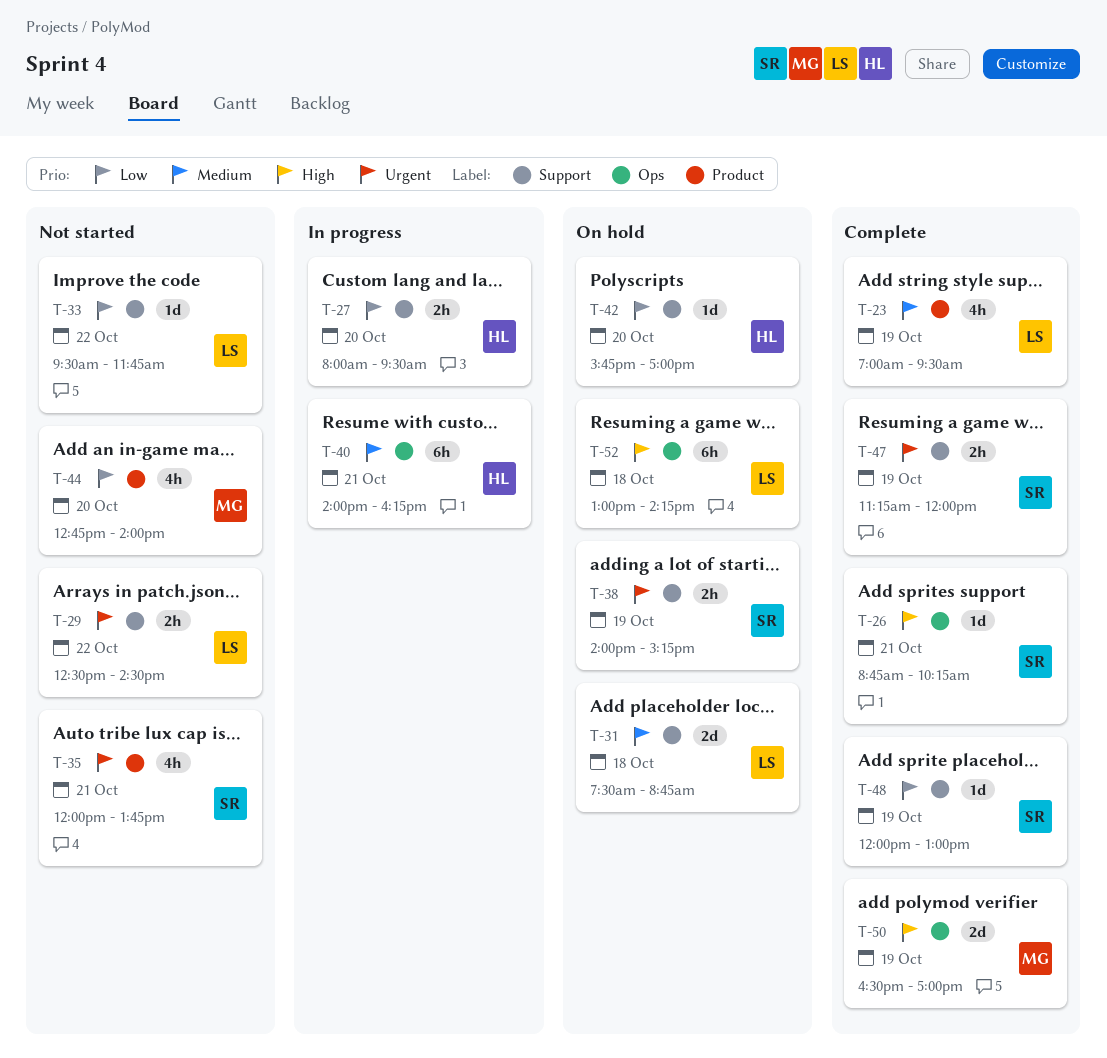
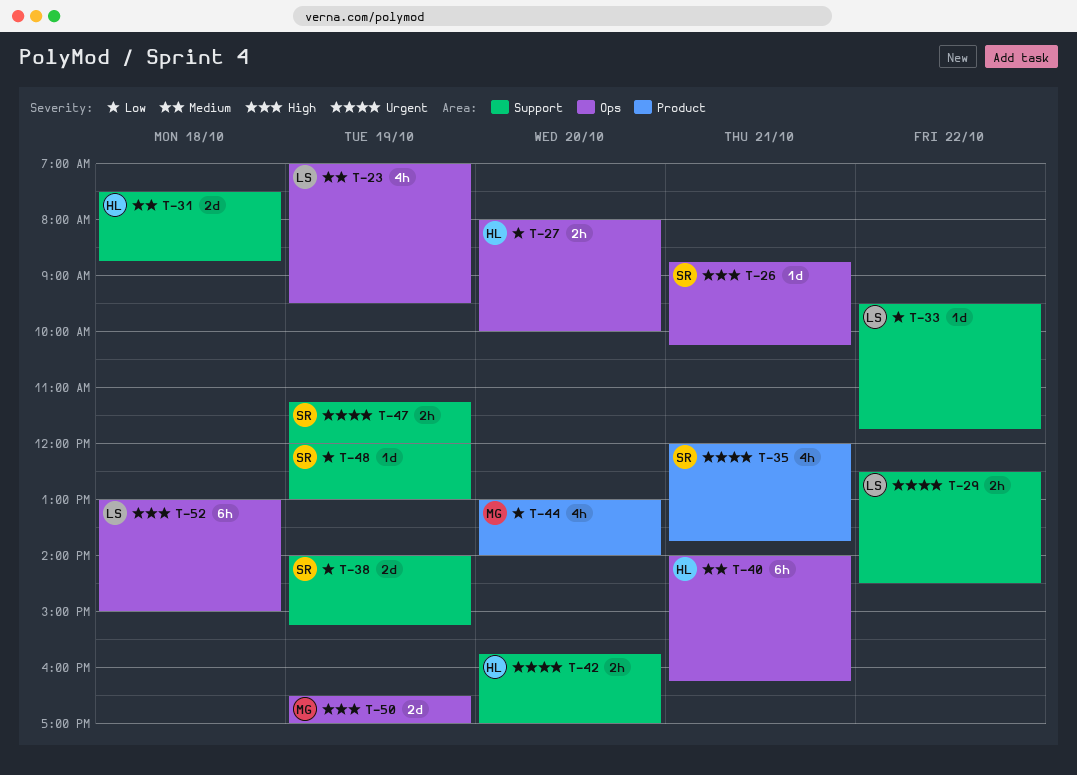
T-23, label: Product -> Ops
T-27, label: Support -> Ops
T-27, ends: 09:30 -> 10:00
T-31, owner: LS -> HL
T-38, priority: Urgent -> Low
T-38, estimate: 2h -> 2d
T-42, priority: Low -> Urgent
T-42, estimate: 1d -> 2h
T-44, begins: 12:45 -> 13:00
T-52, ends: 14:15 -> 15:00

